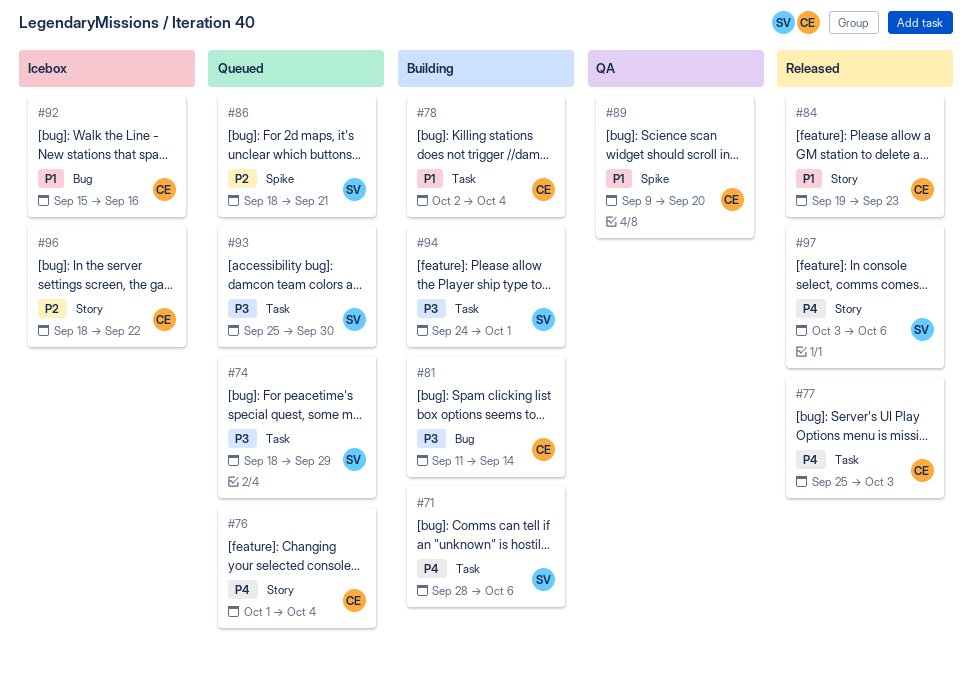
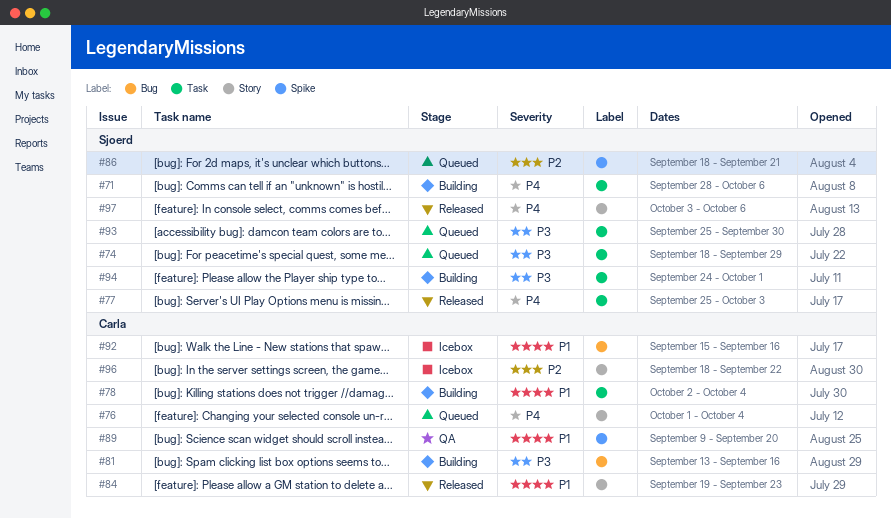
#77, owner: Carla -> Sjoerd
#81, start: Sep 11 -> Sep 13
#81, due: Sep 14 -> Sep 16

